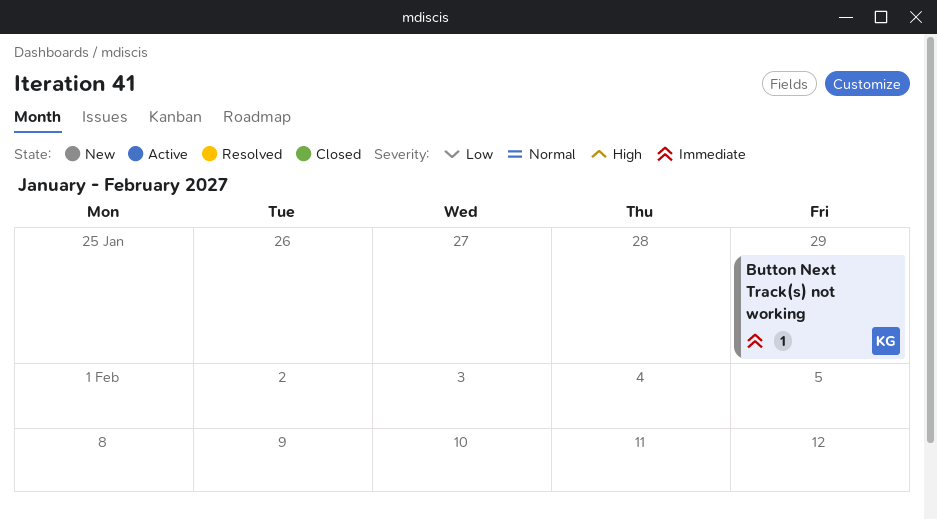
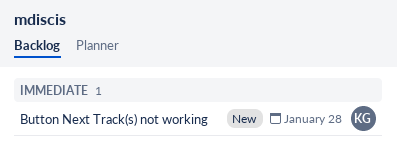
Button Next Track(s) not working, due: Jan 29 -> Jan 28

